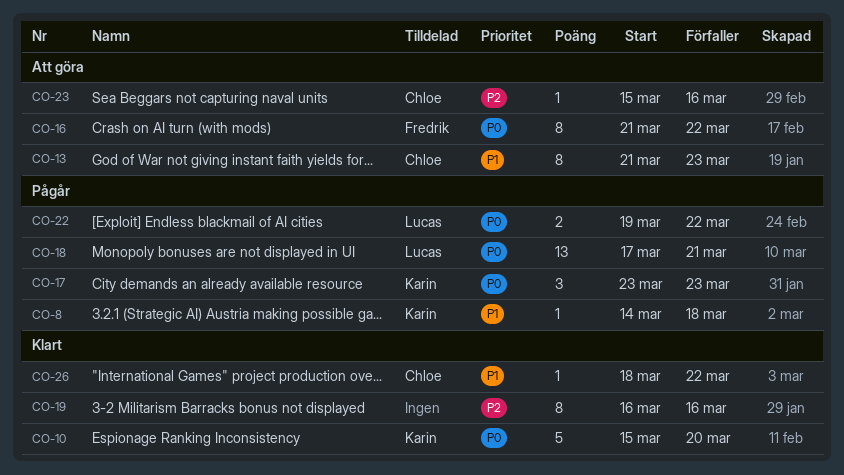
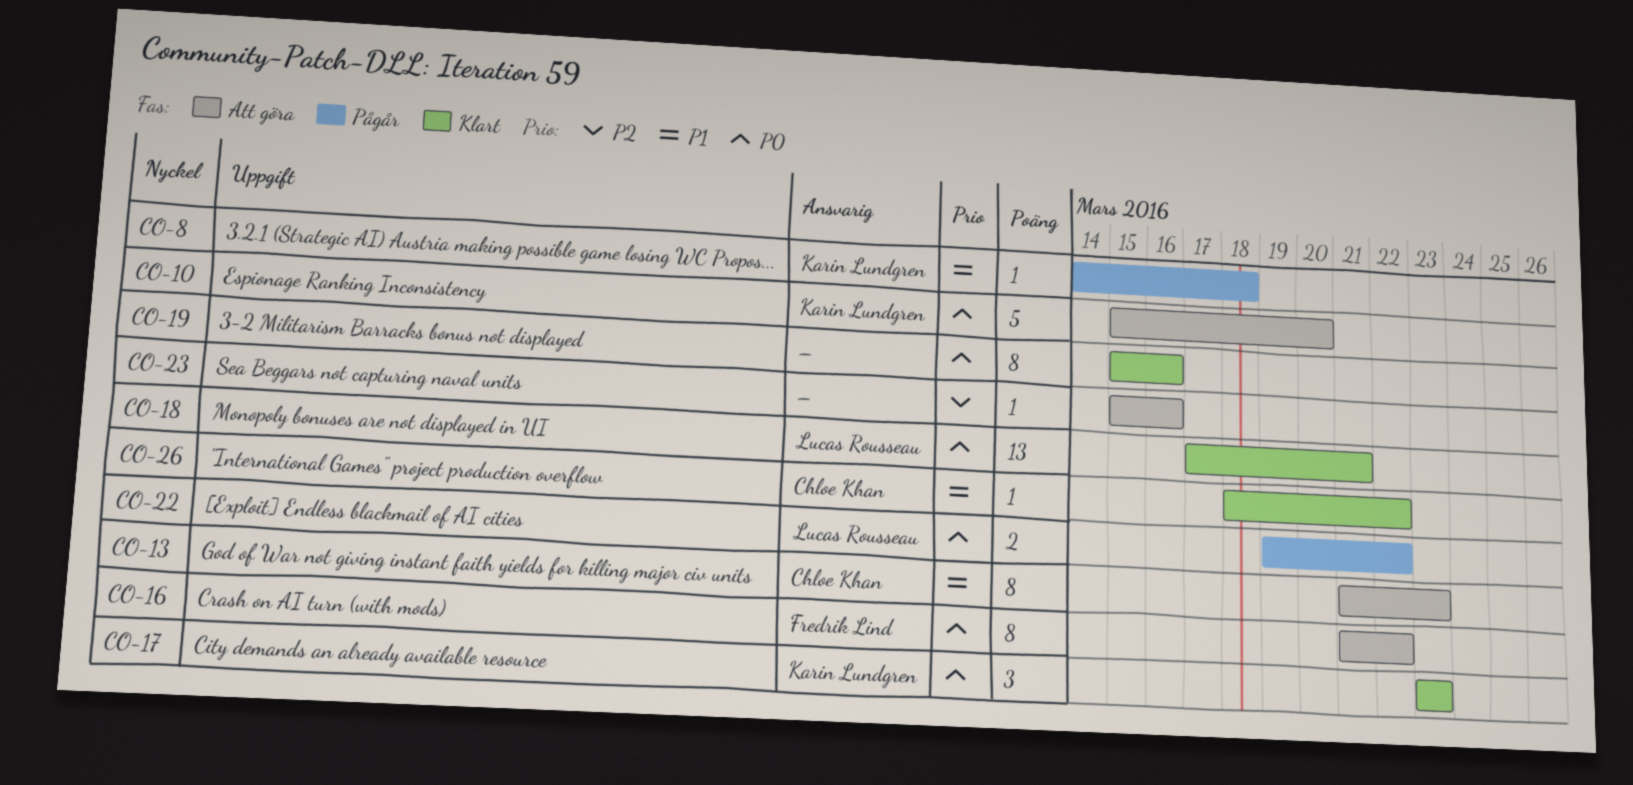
CO-10, status: Klart -> Att göra
CO-17, status: Pågår -> Klart
CO-18, status: Pågår -> Klart
CO-19, priority: P2 -> P0
CO-19, start: Mar 16 -> Mar 15
CO-23, owner: Chloe Khan -> none

